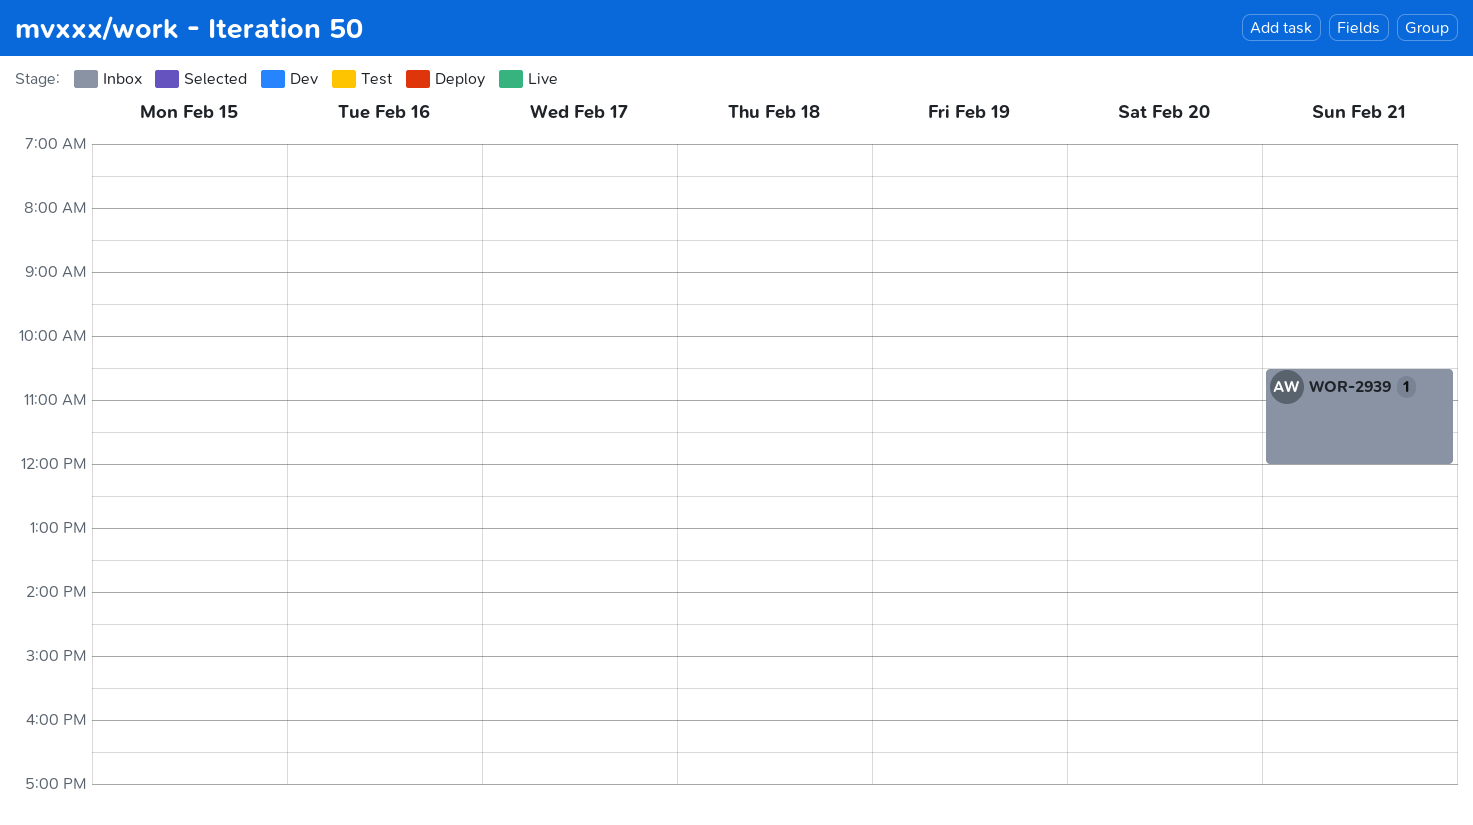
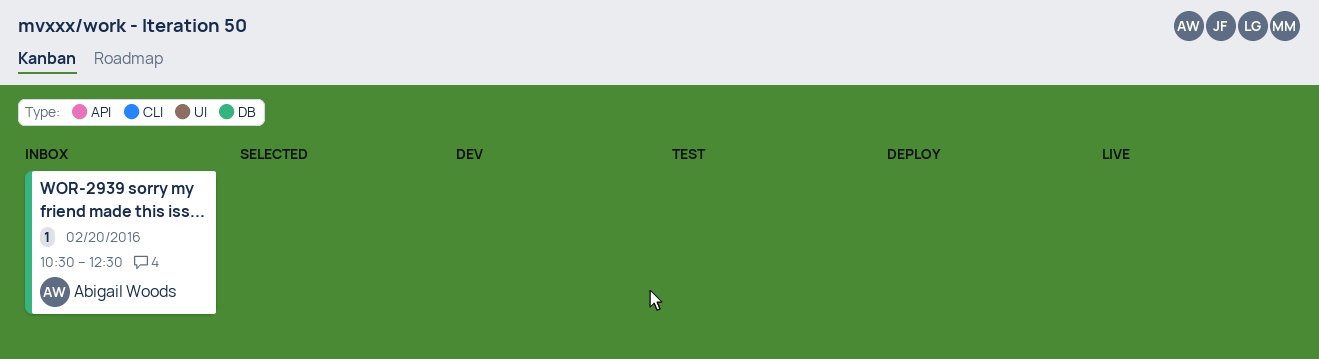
WOR-2939, day: Feb 21 -> Feb 20
WOR-2939, ends: 12:00 -> 12:30

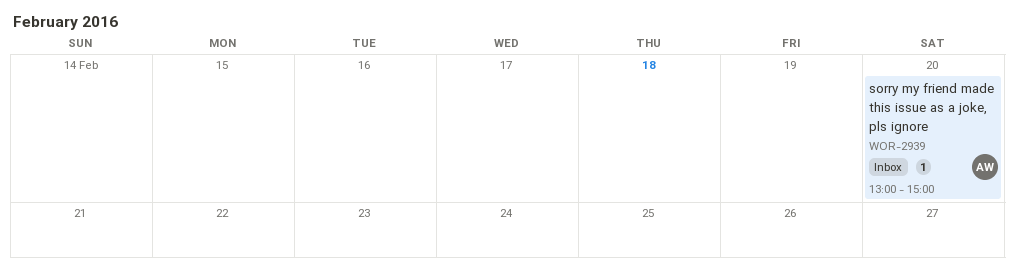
WOR-2939, begins: 10:30 -> 13:00
WOR-2939, ends: 12:30 -> 15:00

